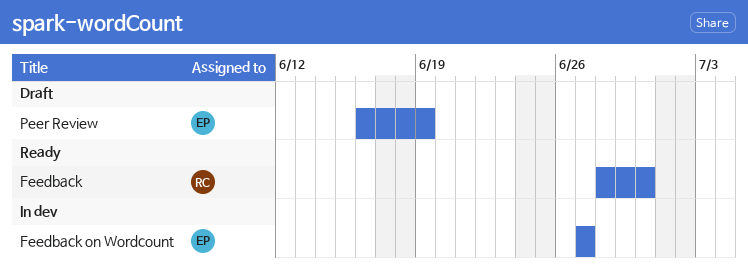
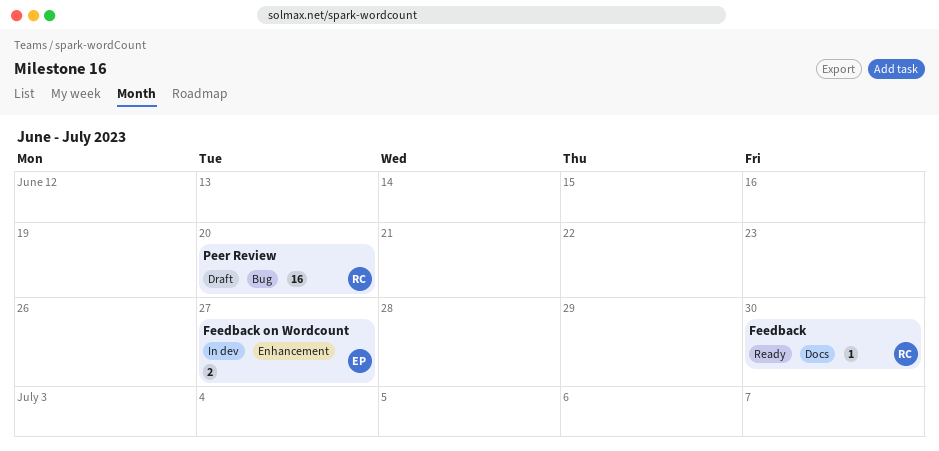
Peer Review, owner: EP -> RC
Peer Review, due: Jun 19 -> Jun 20

